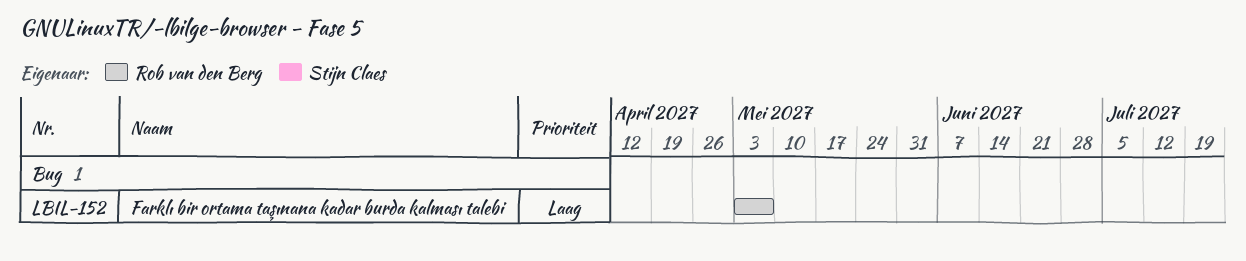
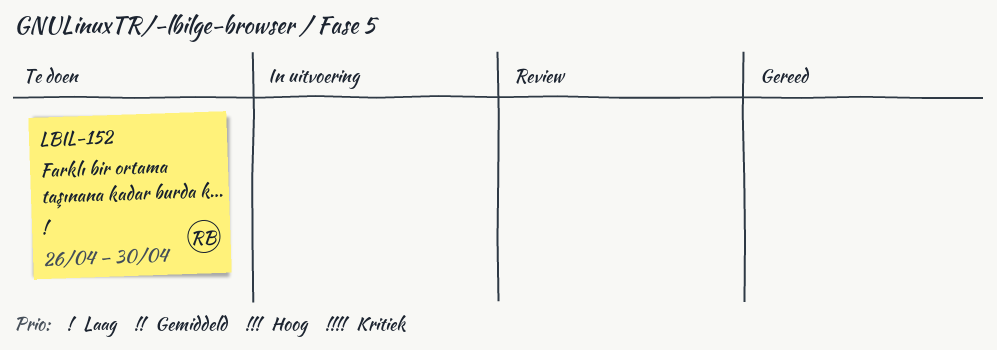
LBIL-152, start: May 3 -> Apr 26
LBIL-152, due: May 7 -> Apr 30

